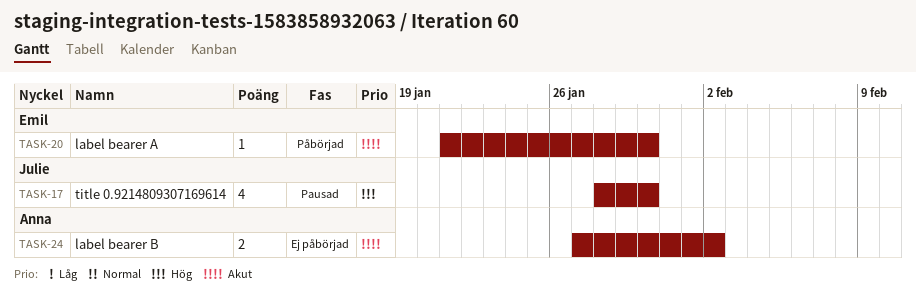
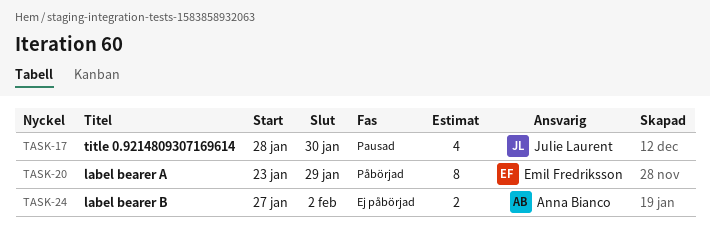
TASK-20, estimate: 1 -> 8
TASK-20, start: Jan 21 -> Jan 23
TASK-20, due: Jan 30 -> Jan 29

